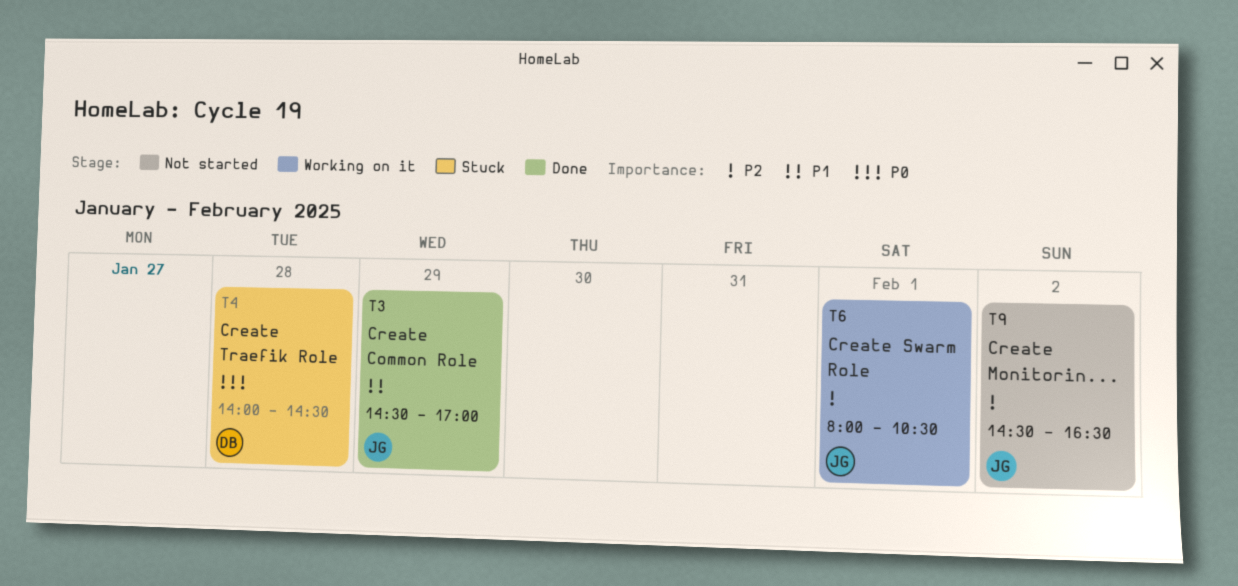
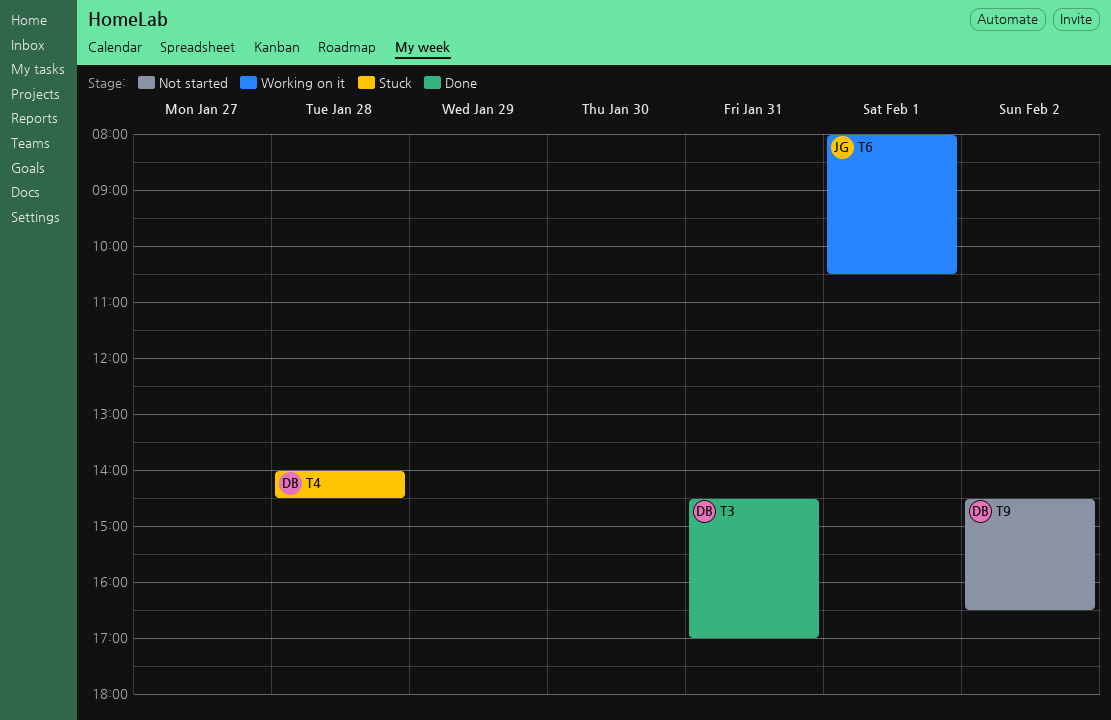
T3, owner: JG -> DB
T3, day: Jan 29 -> Jan 31
T9, owner: JG -> DB

